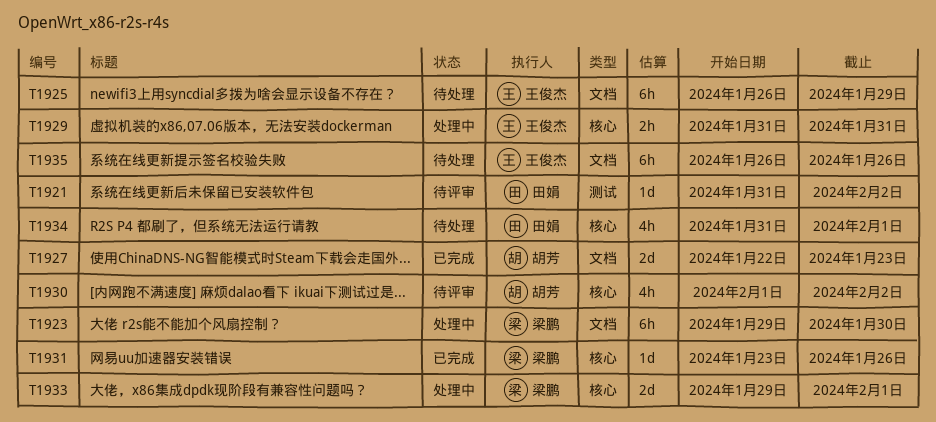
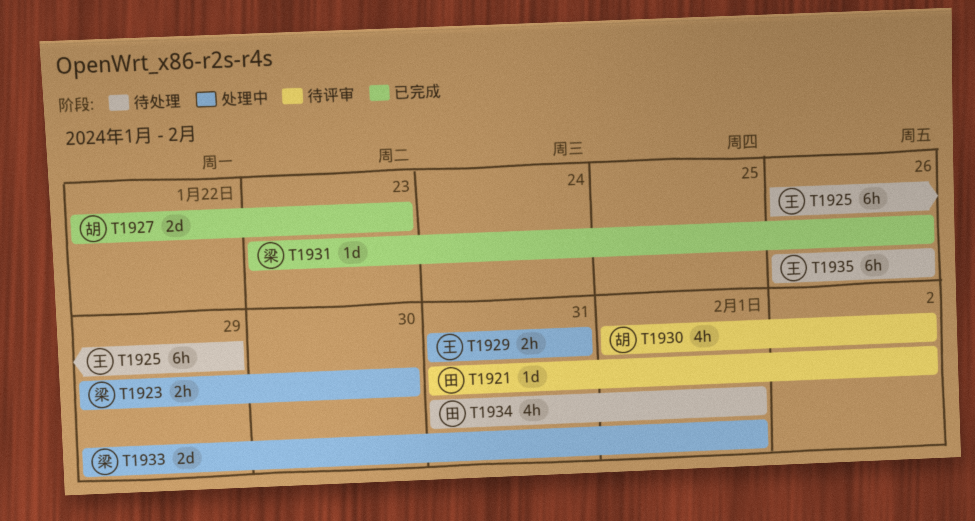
T1923, estimate: 6h -> 2h

